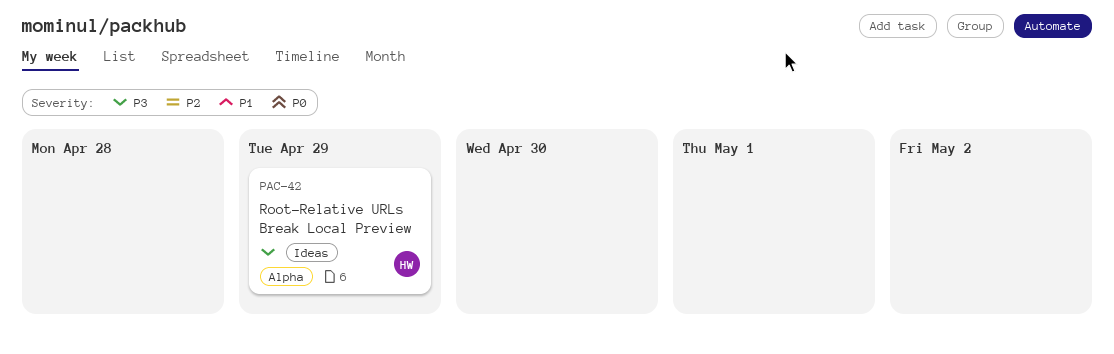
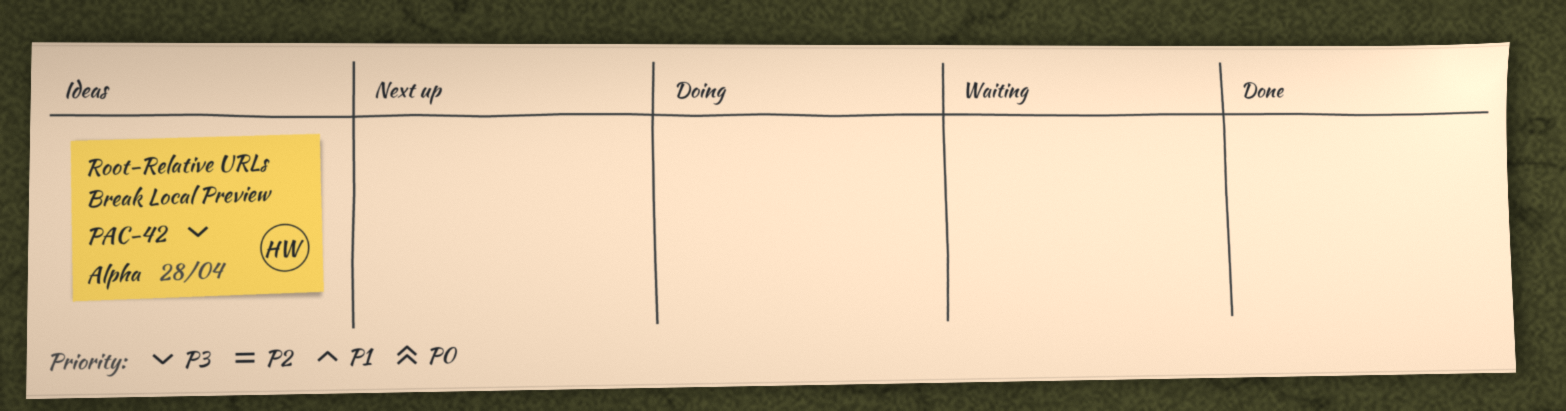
PAC-42, due: Apr 29 -> Apr 28

